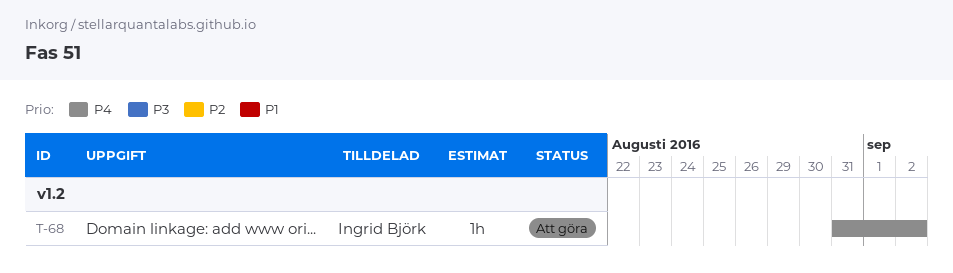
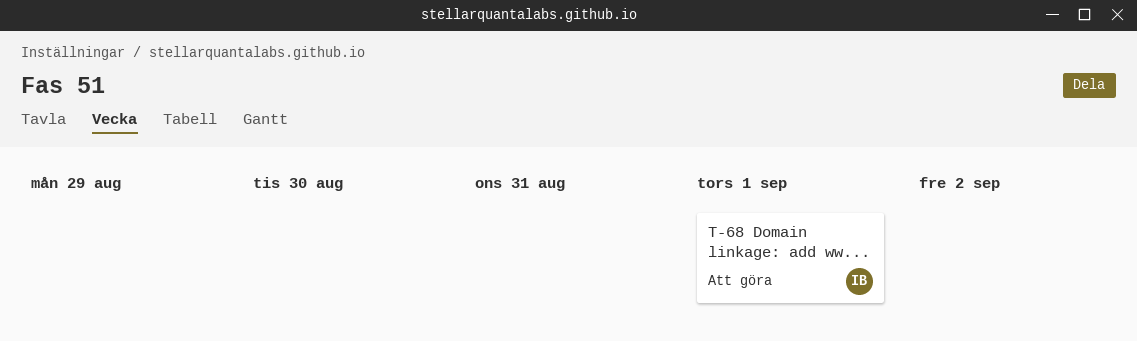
T-68, due: Sep 2 -> Sep 1

